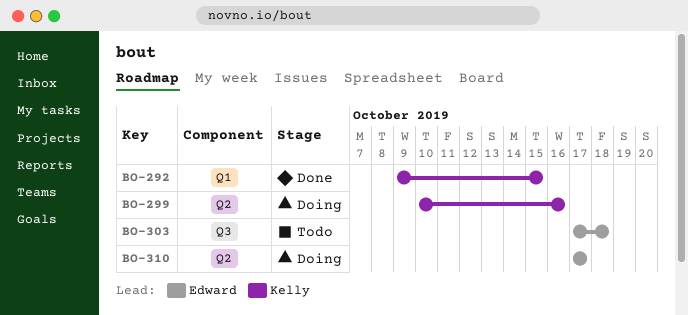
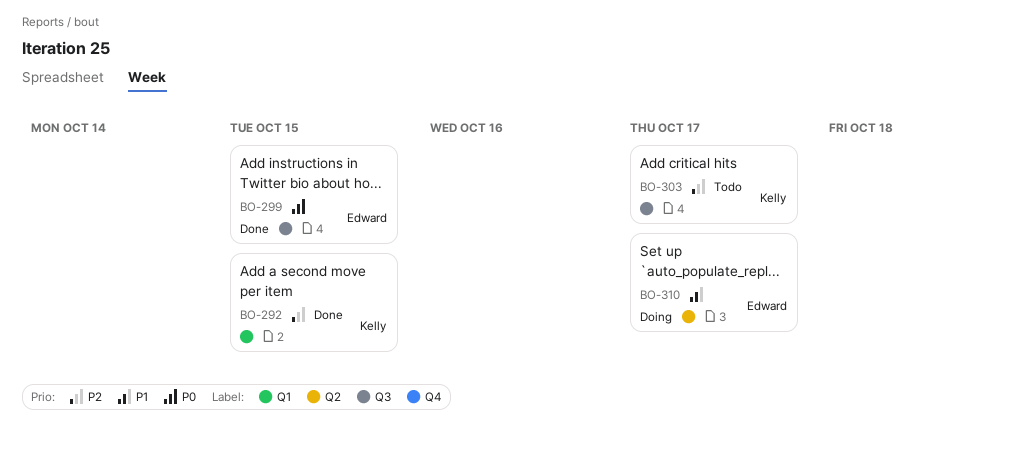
BO-299, status: Doing -> Done
BO-299, owner: Kelly -> Edward
BO-299, label: Q2 -> Q3
BO-299, due: Oct 16 -> Oct 15
BO-303, owner: Edward -> Kelly
BO-303, due: Oct 18 -> Oct 17

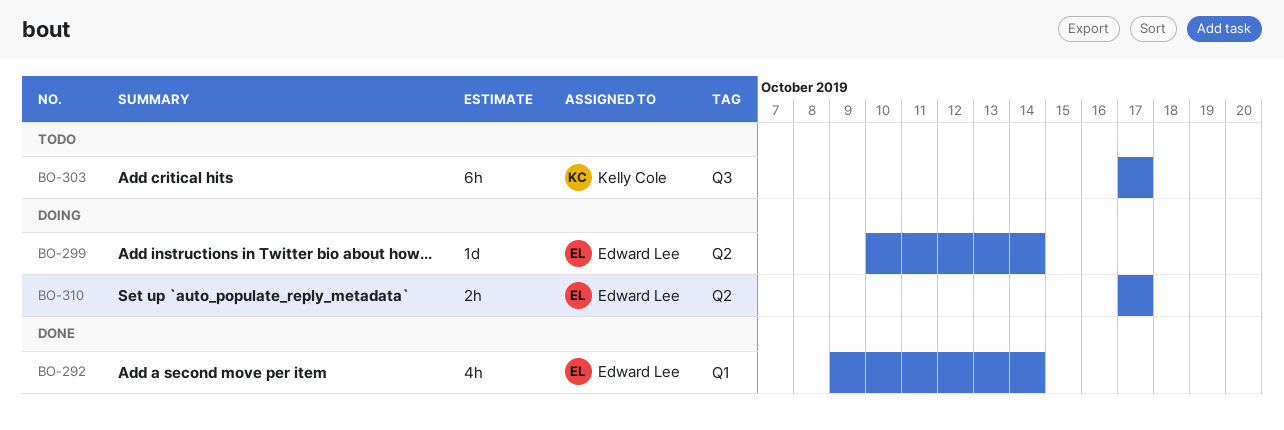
BO-292, owner: Kelly Cole -> Edward Lee
BO-292, due: Oct 15 -> Oct 14
BO-299, status: Done -> Doing
BO-299, label: Q3 -> Q2
BO-299, due: Oct 15 -> Oct 14

